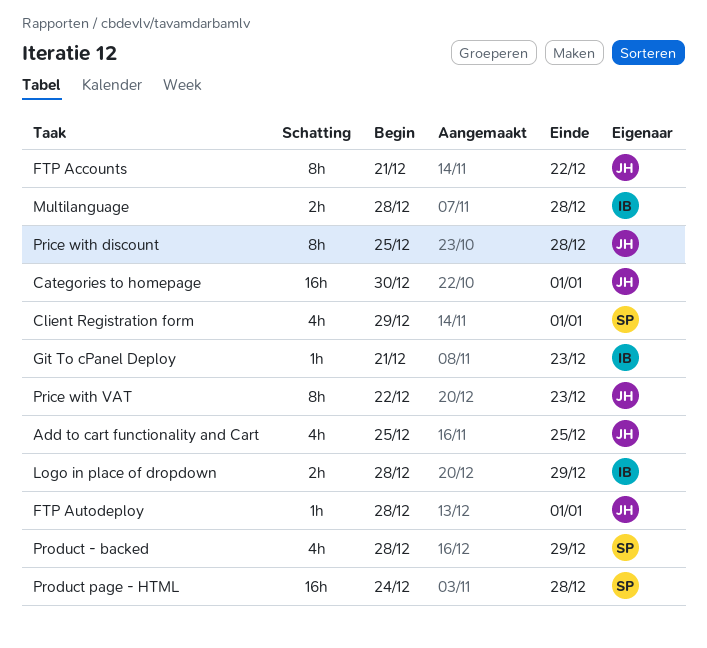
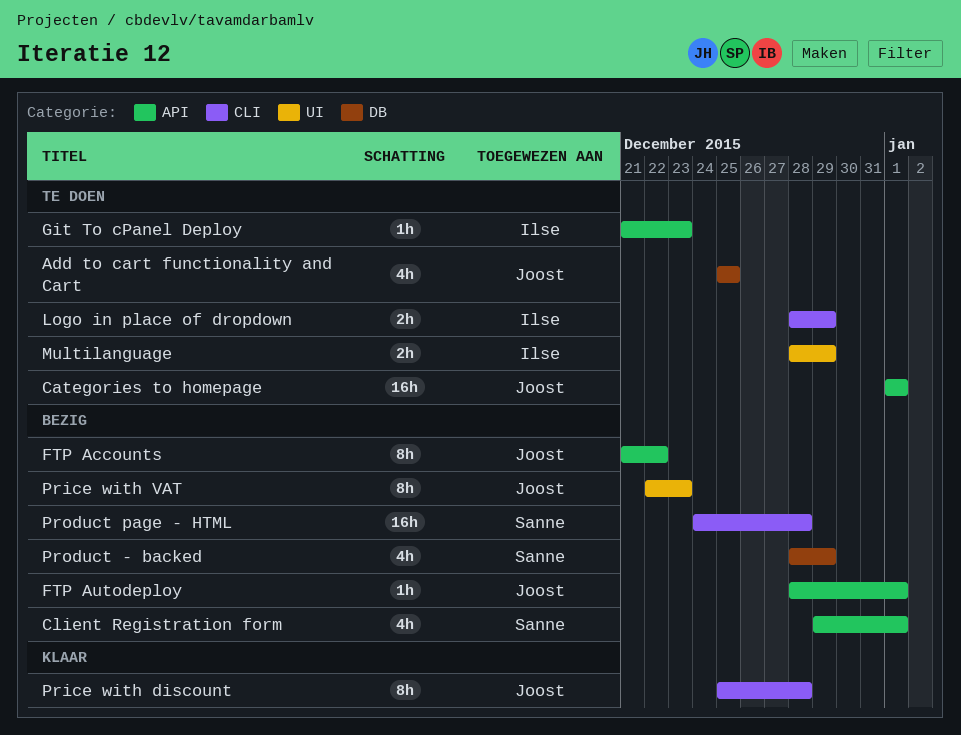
Categories to homepage, start: Dec 30 -> Jan 1
Multilanguage, due: Dec 28 -> Dec 29

